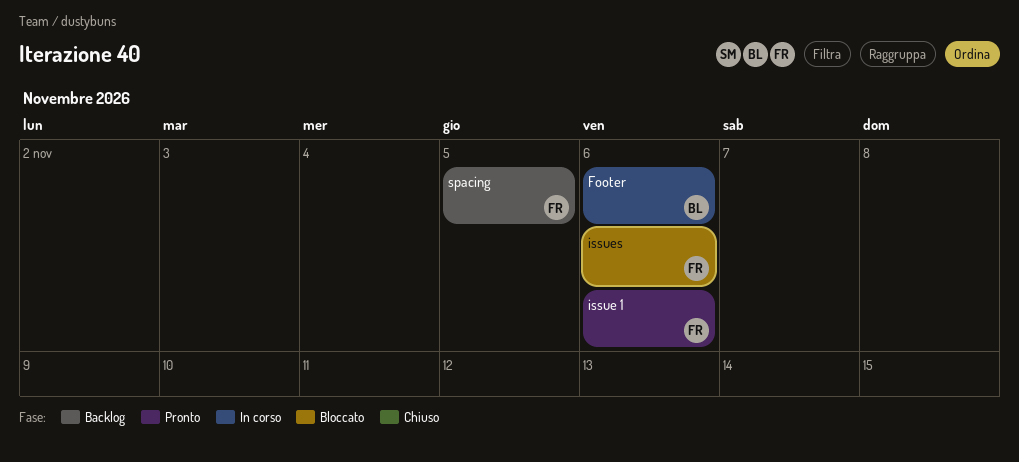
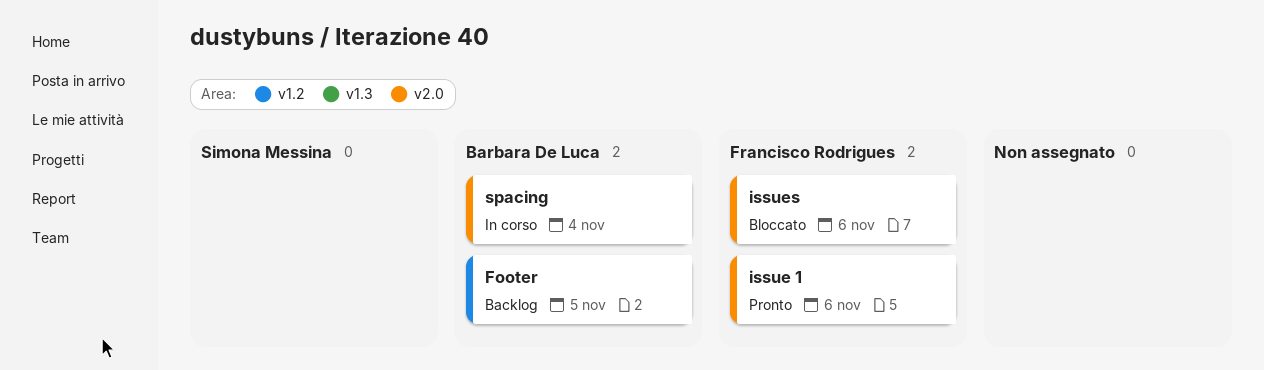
Footer, status: In corso -> Backlog
Footer, due: Nov 6 -> Nov 5
spacing, status: Backlog -> In corso
spacing, owner: Francisco Rodrigues -> Barbara De Luca
spacing, due: Nov 5 -> Nov 4

